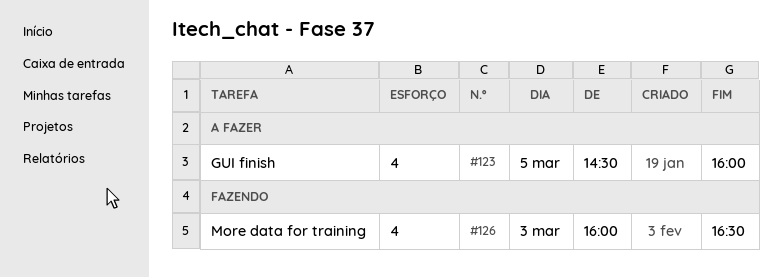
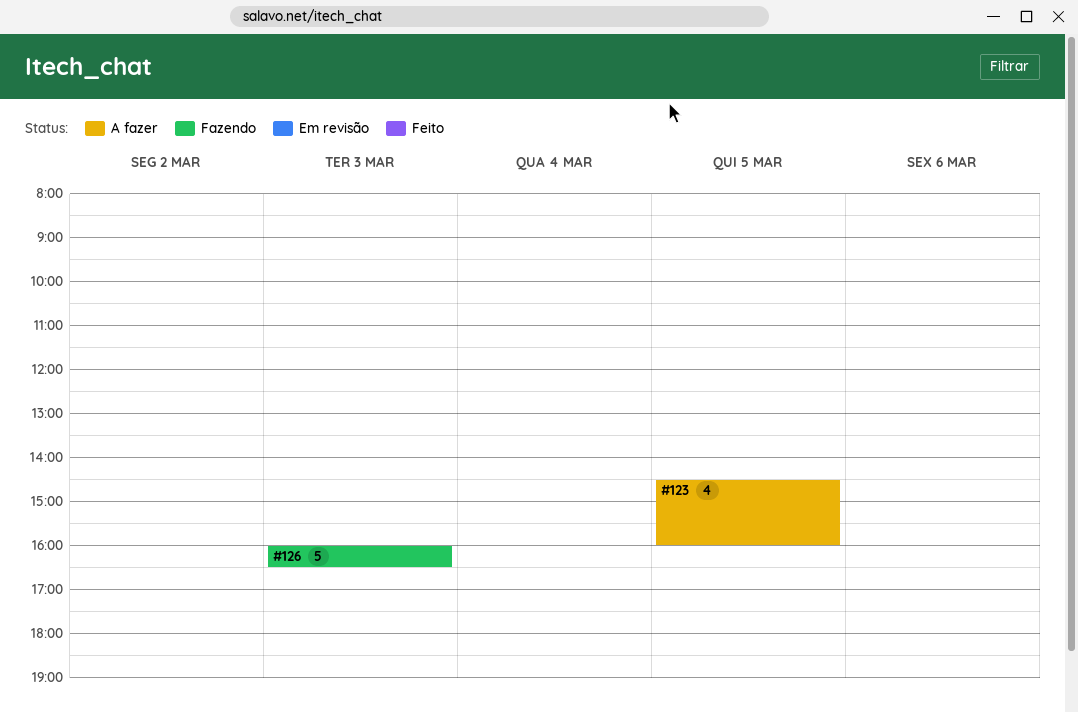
#126, estimate: 4 -> 5

